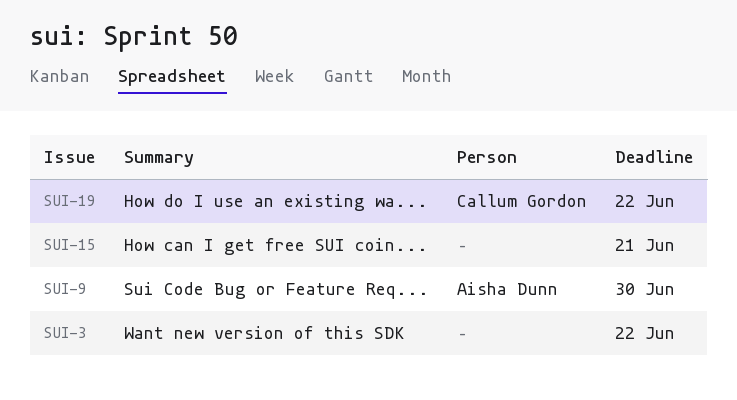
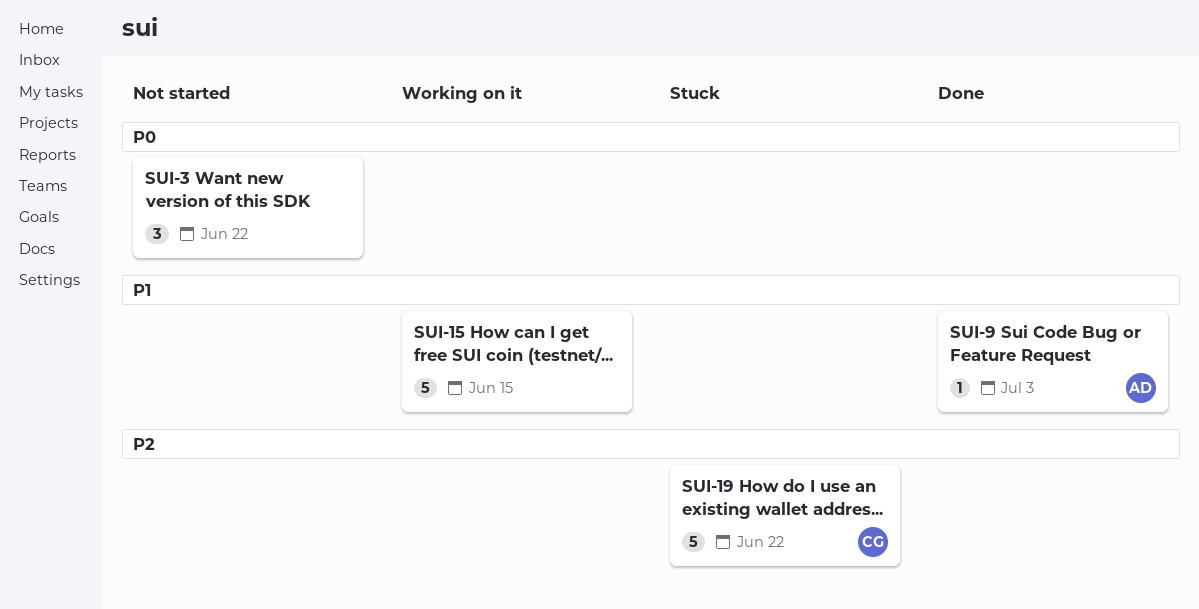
SUI-9, due: Jun 30 -> Jul 3
SUI-15, due: Jun 21 -> Jun 15

